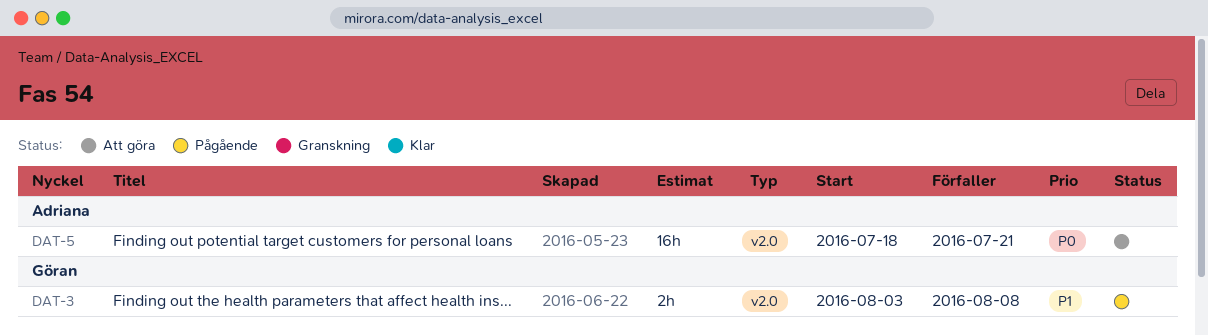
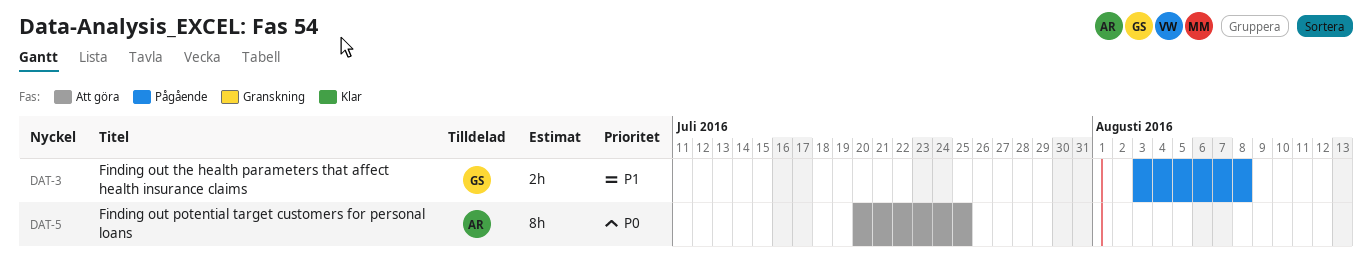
DAT-5, estimate: 16h -> 8h
DAT-5, start: Jul 18 -> Jul 20
DAT-5, due: Jul 21 -> Jul 25

